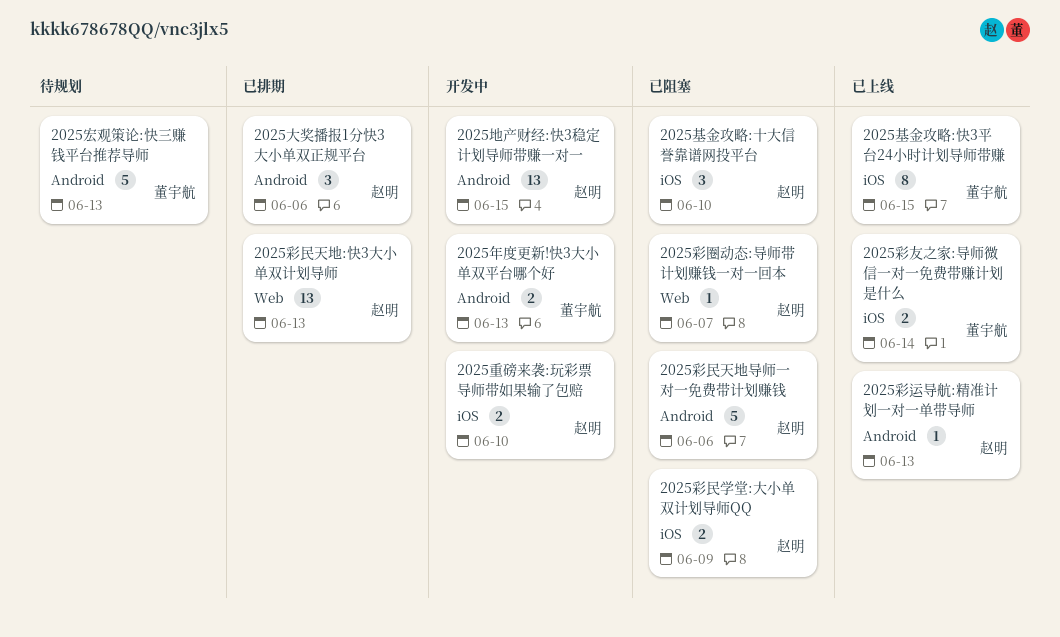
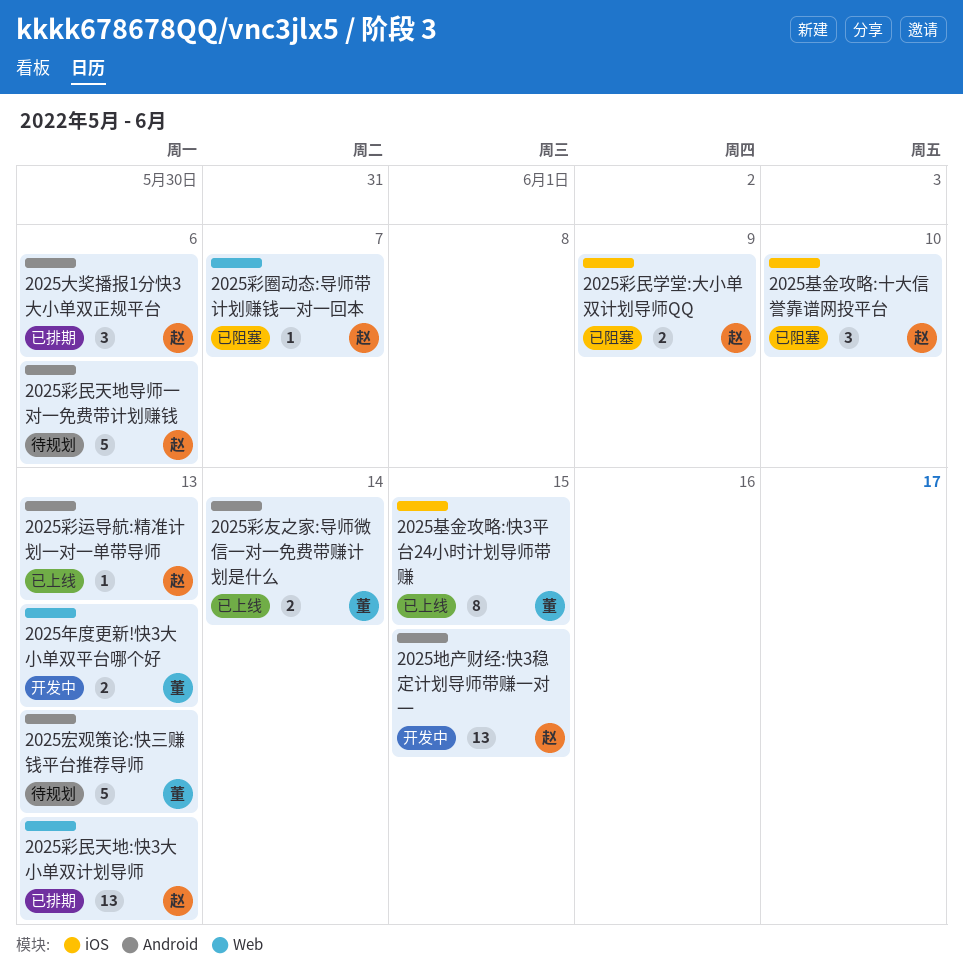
2025年度更新!快3大小单双平台哪个好, label: Android -> Web
2025彩友之家:导师微信一对一免费带赚计划是什么, label: iOS -> Android
2025彩民天地导师一对一免费带计划赚钱, status: 已阻塞 -> 待规划
2025重磅来袭:玩彩票导师带如果输了包赔: present -> none

